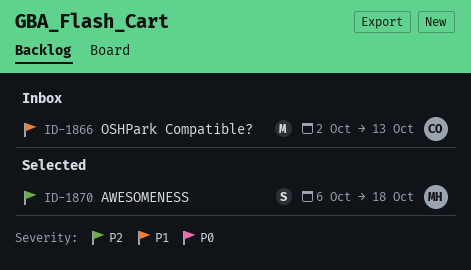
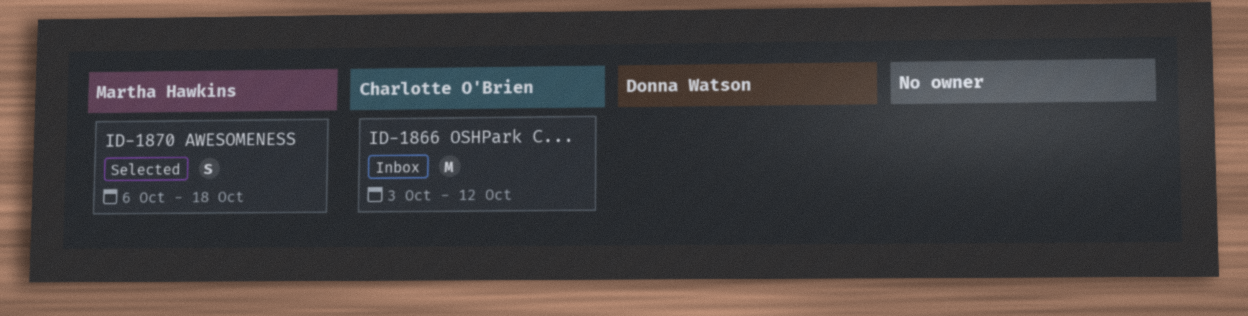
ID-1866, start: Oct 2 -> Oct 3
ID-1866, due: Oct 13 -> Oct 12

